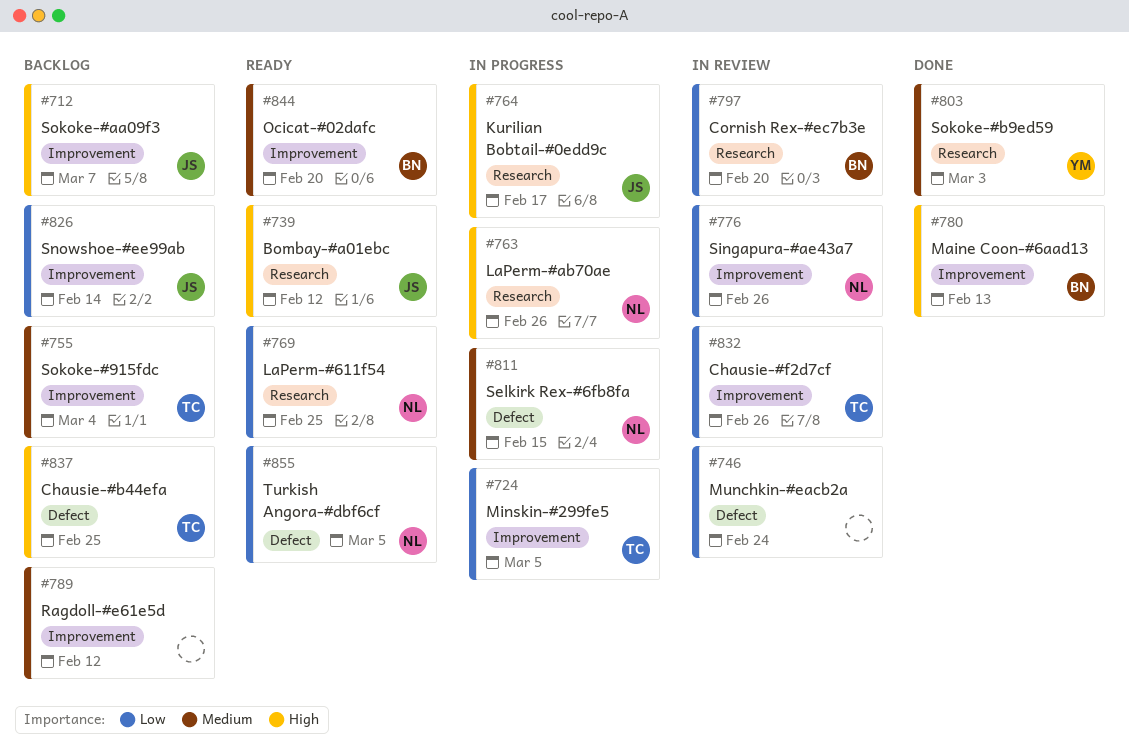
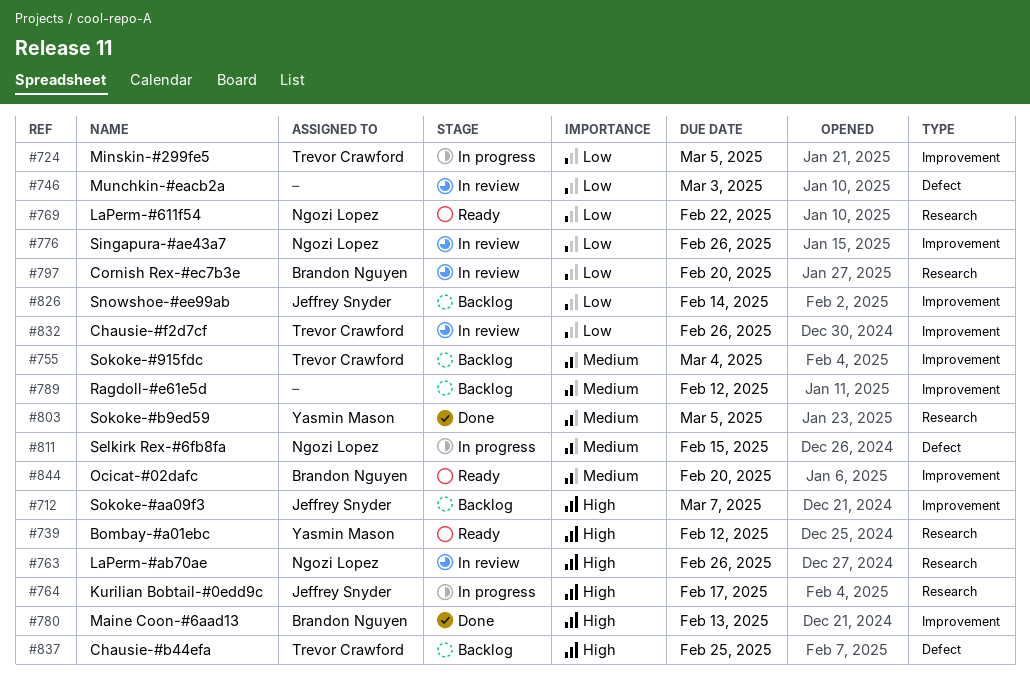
#739, owner: Jeffrey Snyder -> Yasmin Mason
#746, due: Feb 24 -> Mar 3
#763, status: In progress -> In review
#769, due: Feb 25 -> Feb 22
#803, due: Mar 3 -> Mar 5
#855: present -> none

